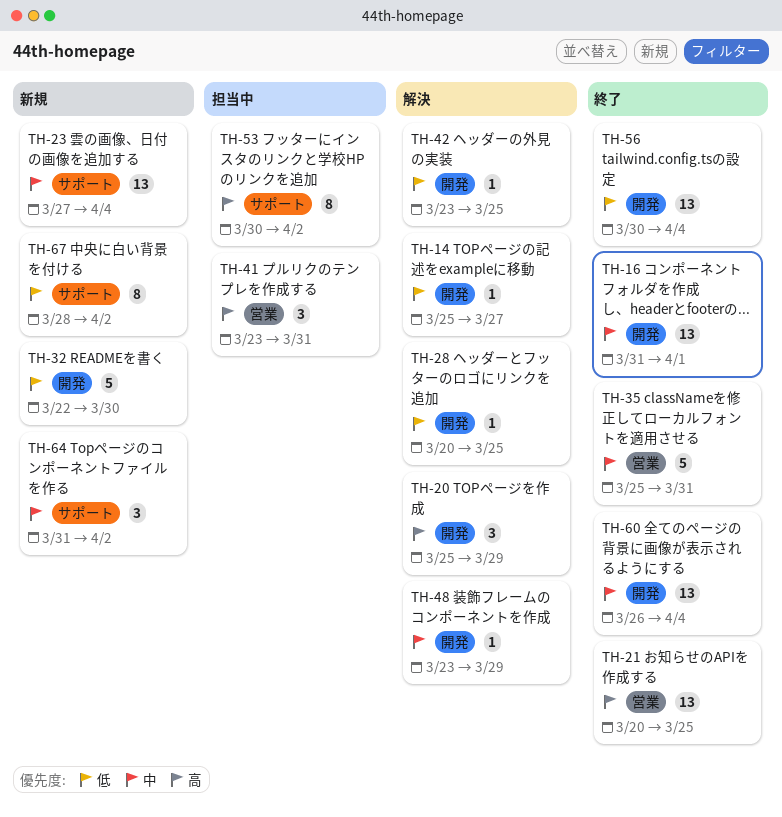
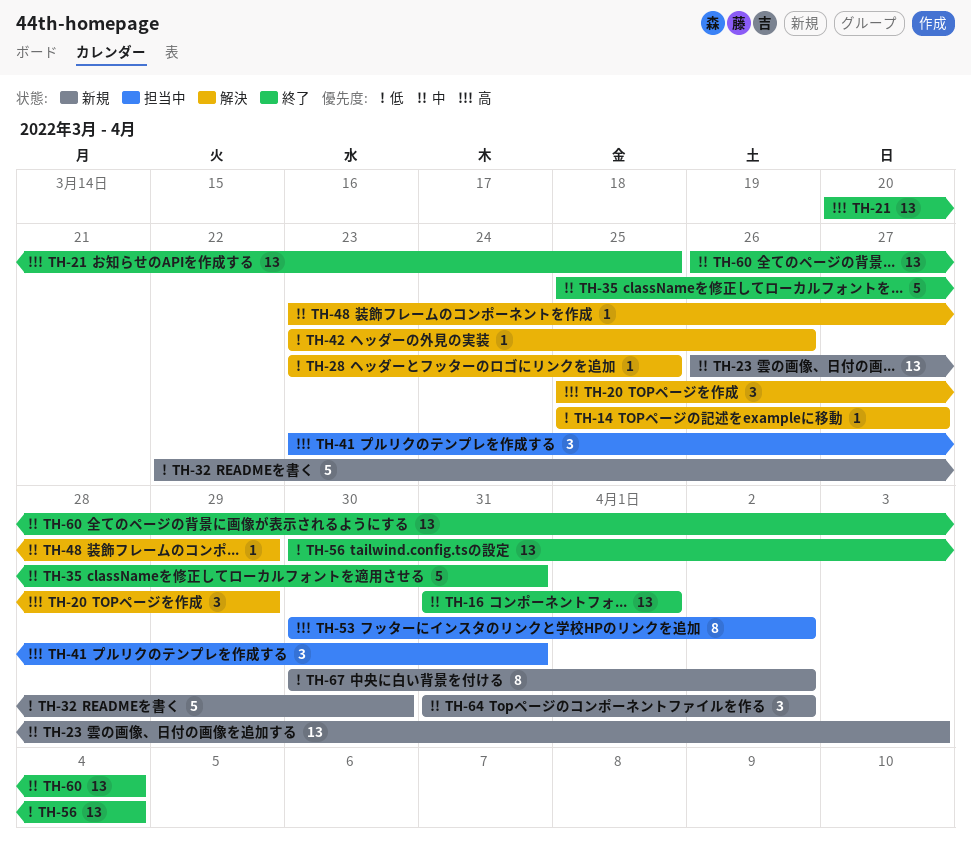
TH-23, start: Mar 27 -> Mar 26
TH-23, due: Apr 4 -> Apr 3
TH-28, start: Mar 20 -> Mar 23
TH-42, due: Mar 25 -> Mar 26
TH-67, start: Mar 28 -> Mar 30

